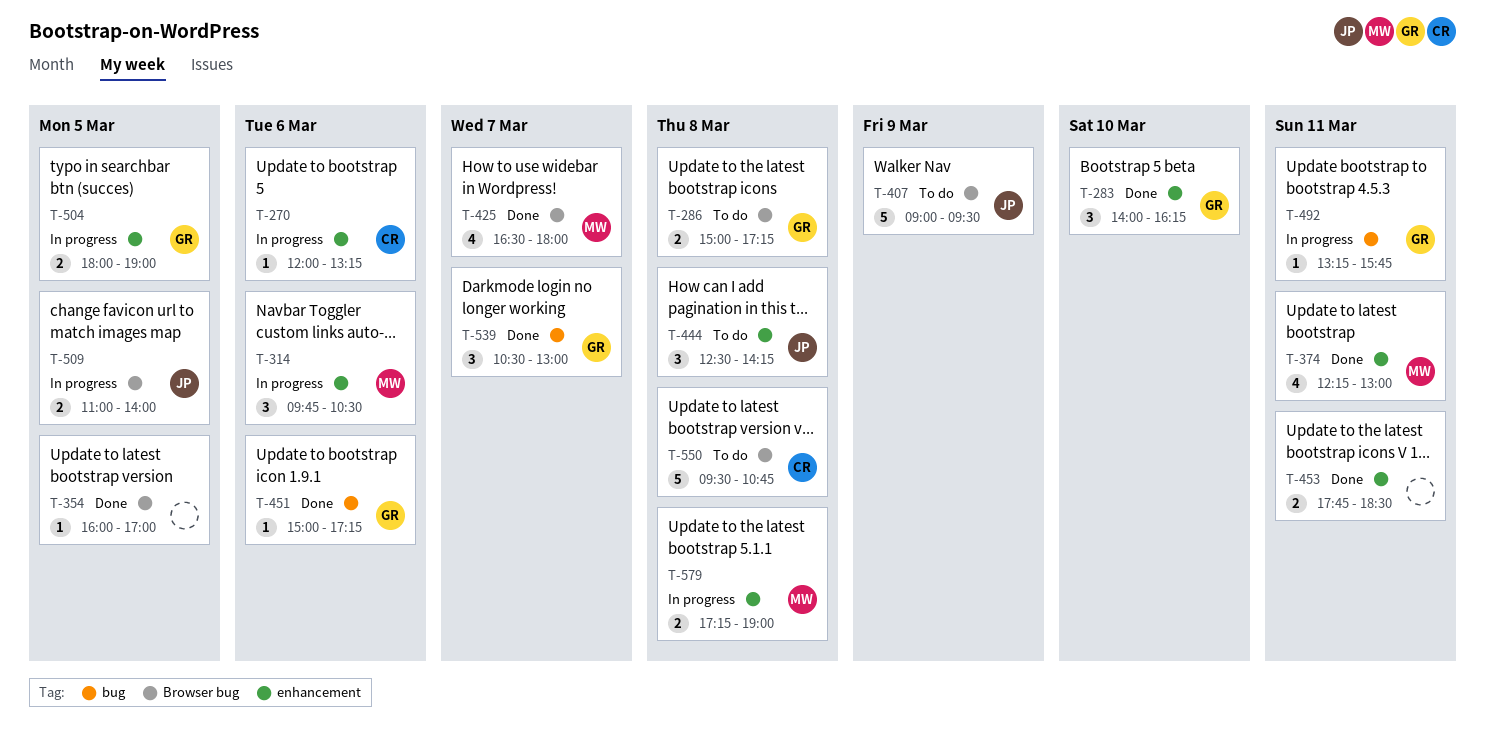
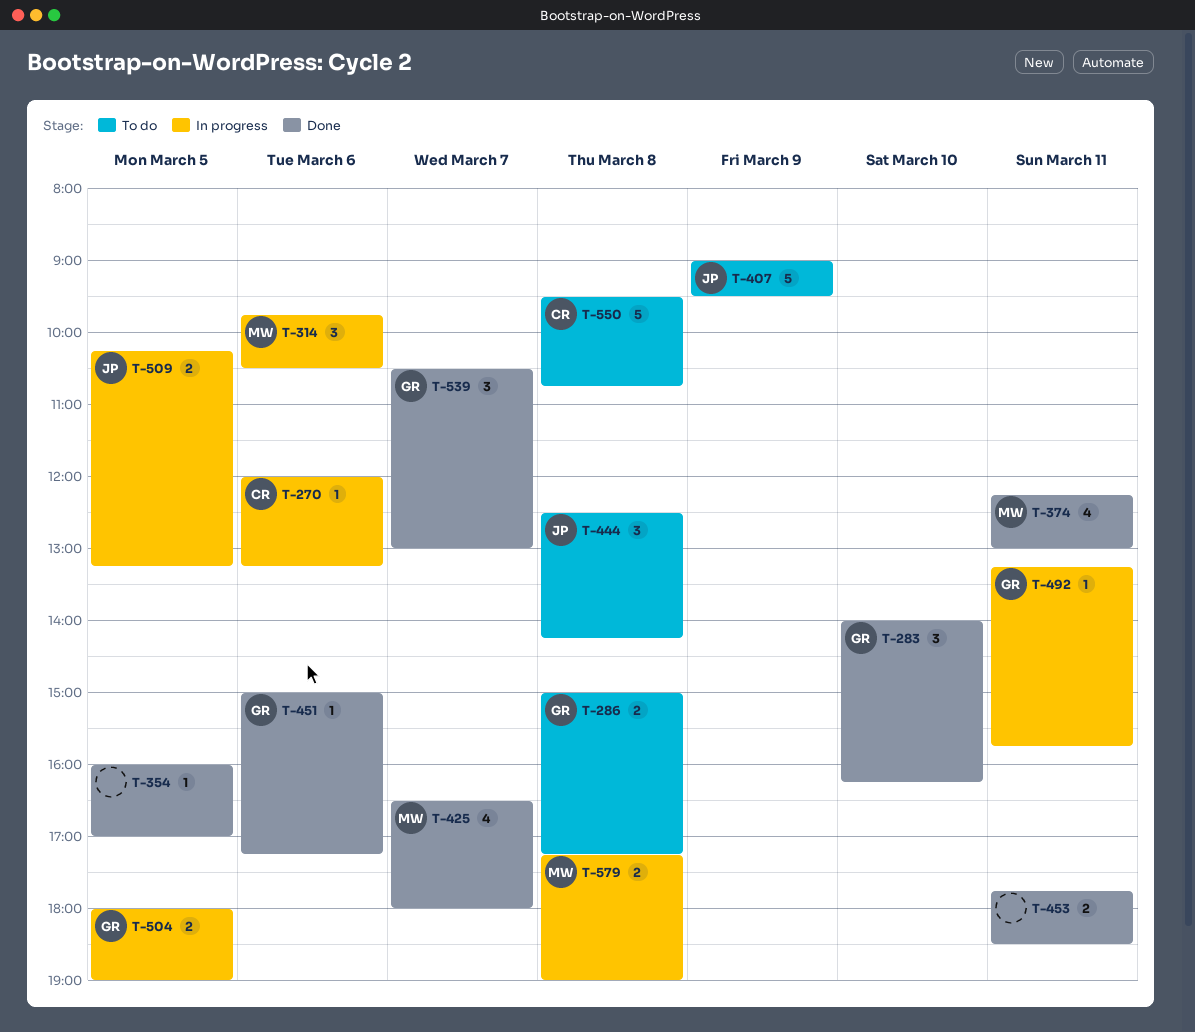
T-509, begins: 11:00 -> 10:15
T-509, ends: 14:00 -> 13:15

